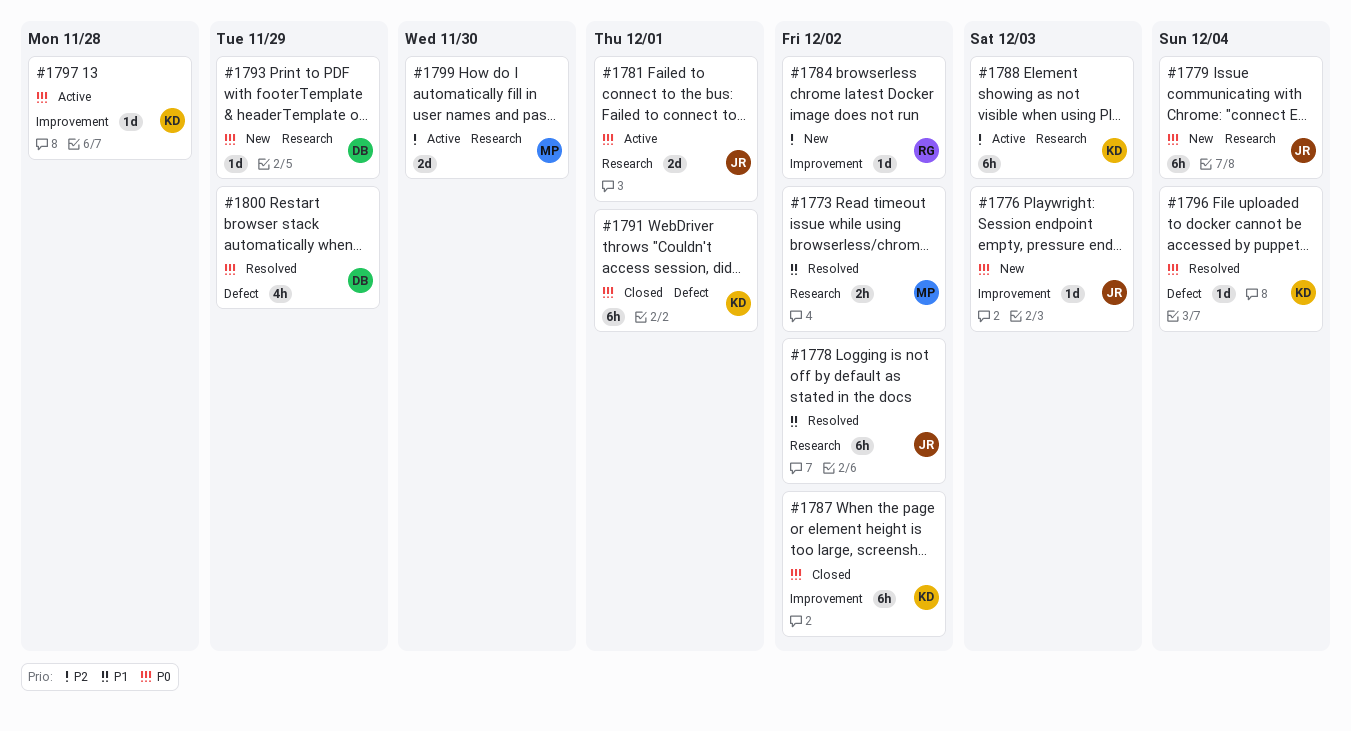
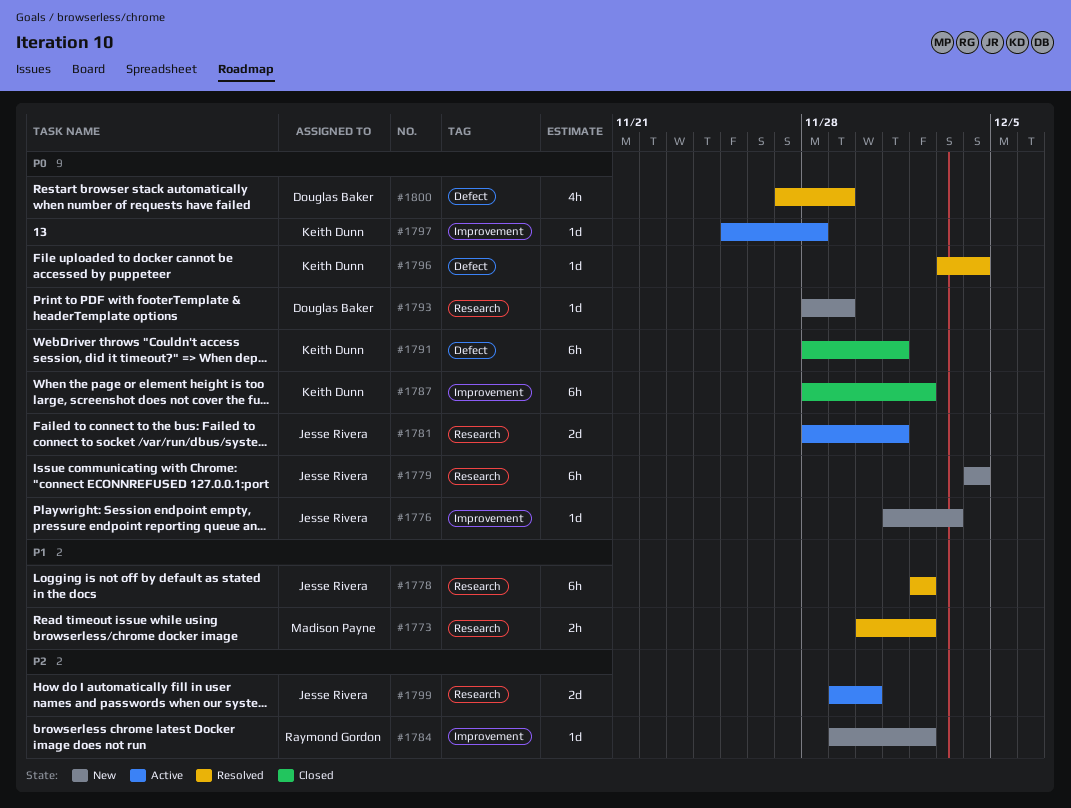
#1788: present -> none
#1799, owner: Madison Payne -> Jesse Rivera

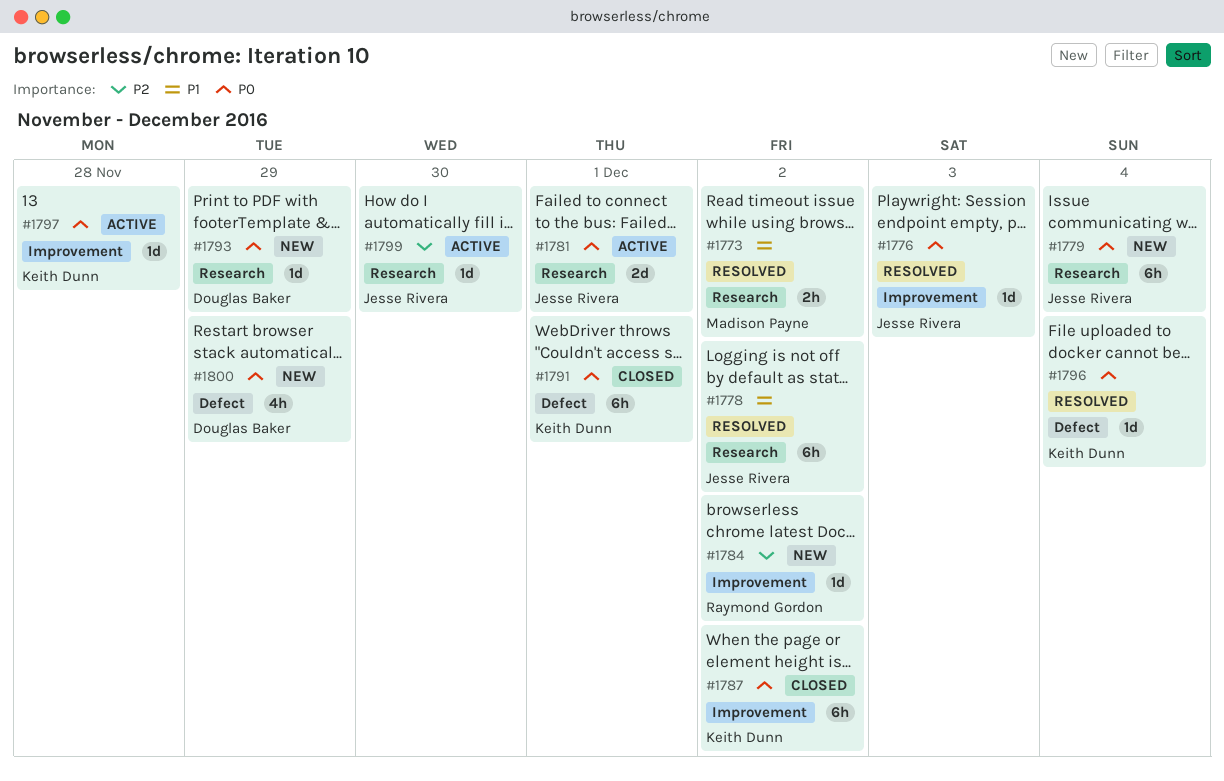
#1776, status: New -> Resolved
#1799, estimate: 2d -> 1d
#1800, status: Resolved -> New

